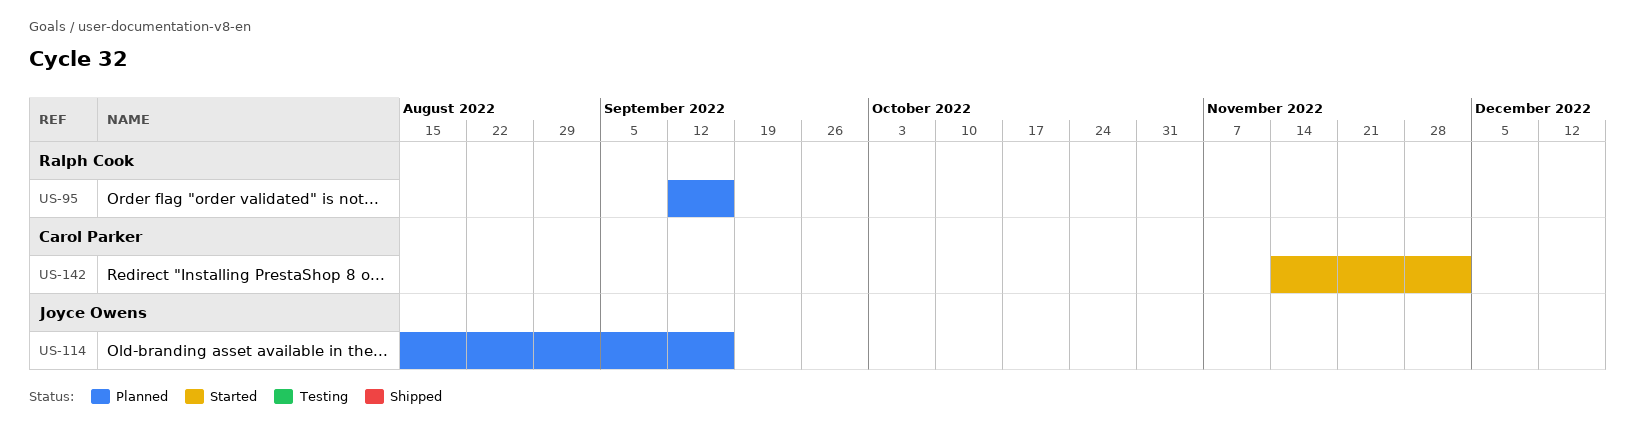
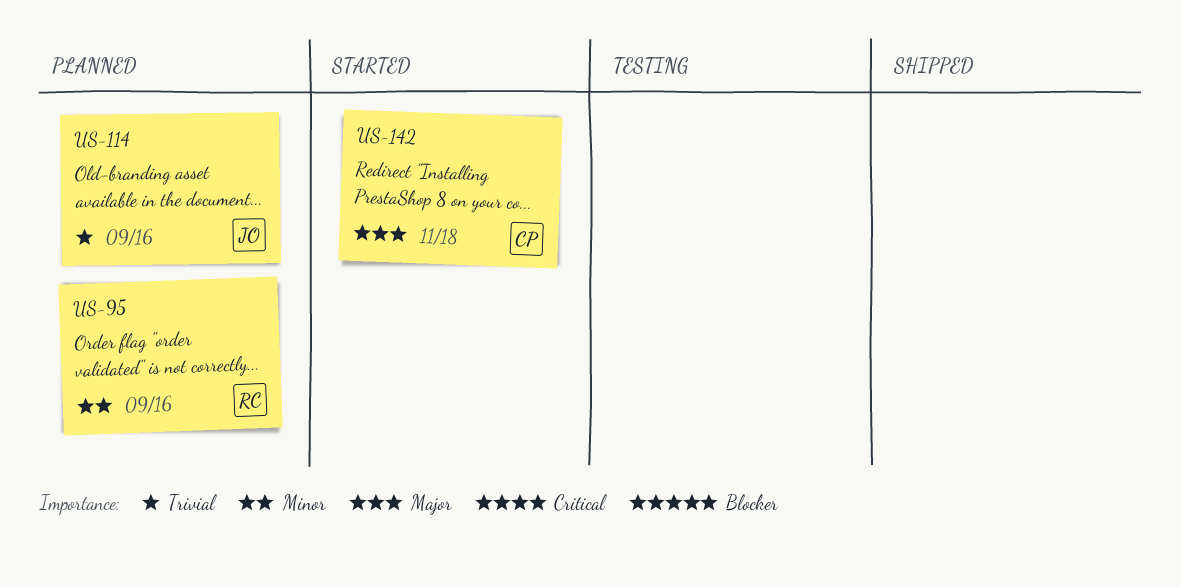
US-142, due: Dec 2 -> Nov 18

